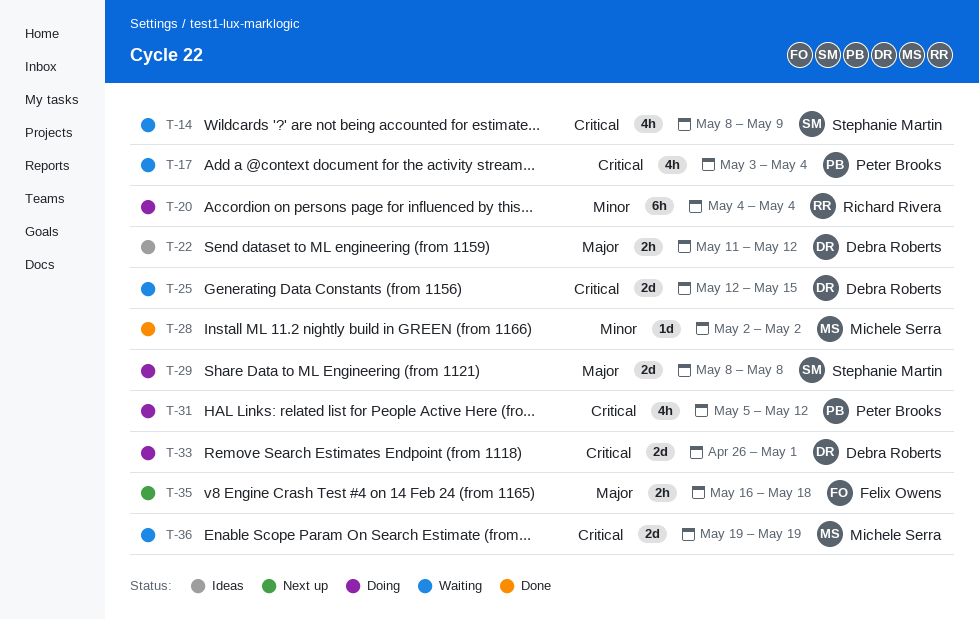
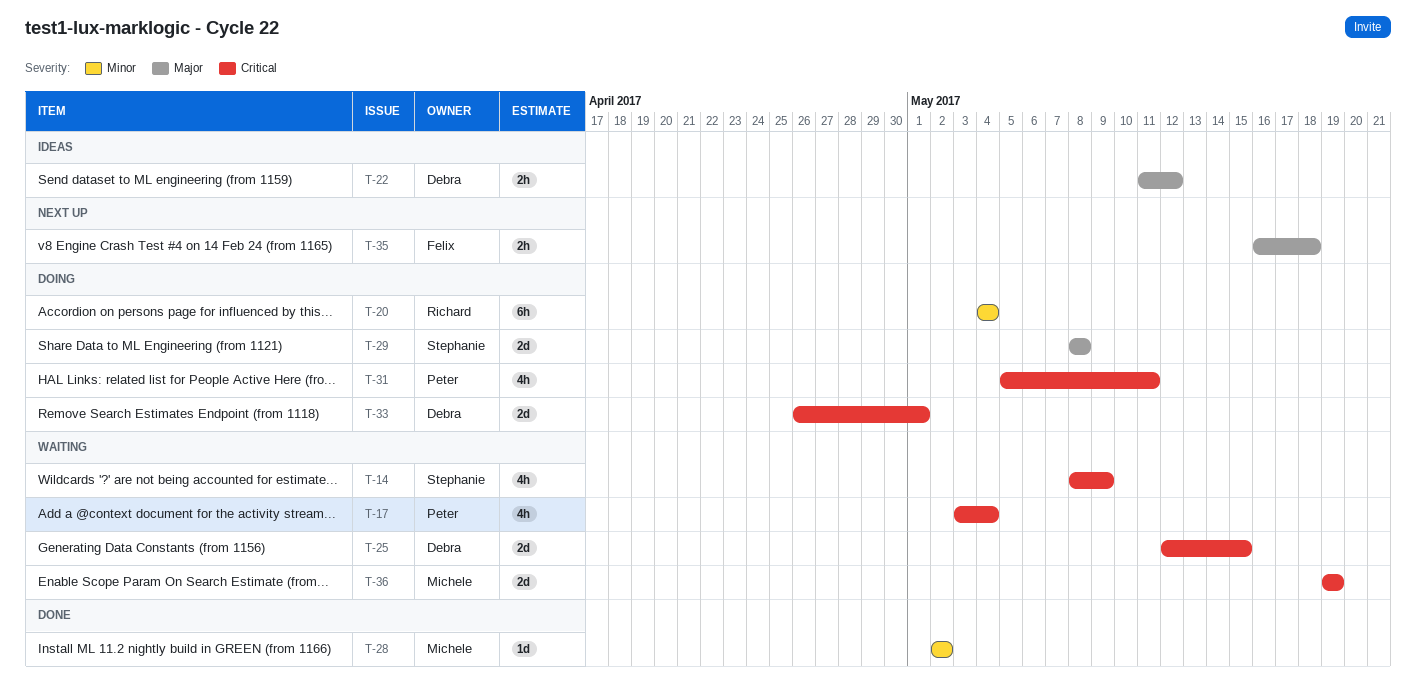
T-31, due: May 12 -> May 11

